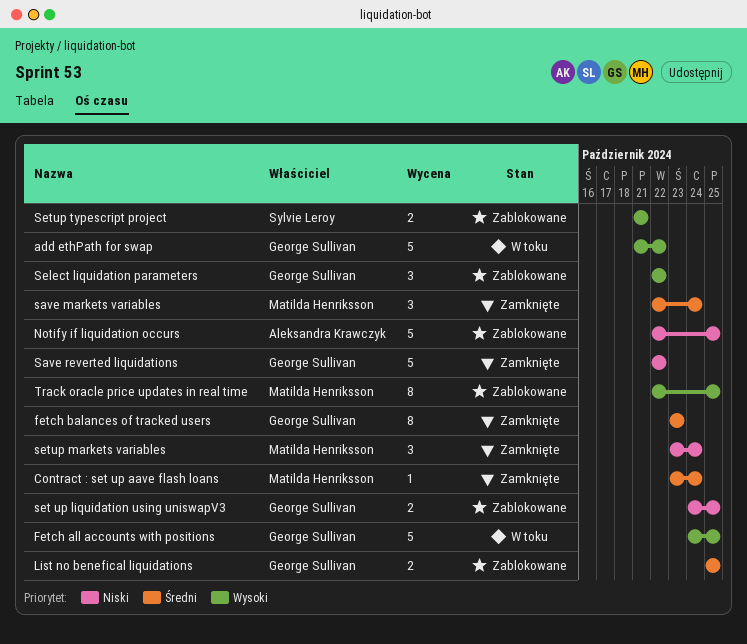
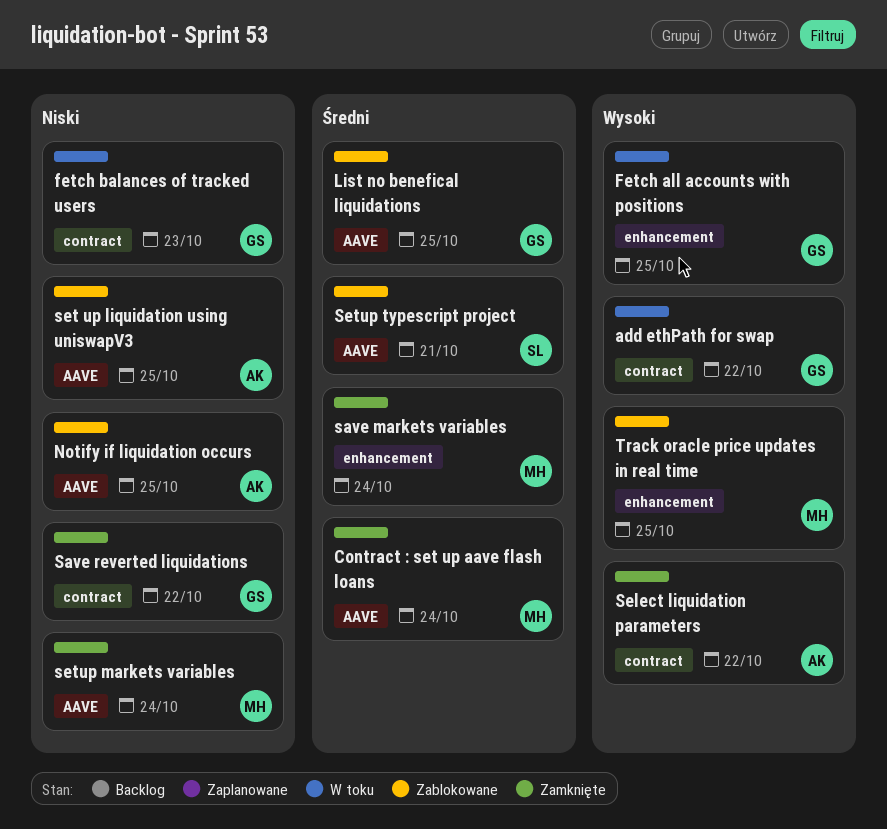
fetch balances of tracked users, status: Zamknięte -> W toku
fetch balances of tracked users, priority: Średni -> Niski
Select liquidation parameters, status: Zablokowane -> Zamknięte
Select liquidation parameters, owner: George Sullivan -> Aleksandra Krawczyk
set up liquidation using uniswapV3, owner: George Sullivan -> Aleksandra Krawczyk
Setup typescript project, priority: Wysoki -> Średni

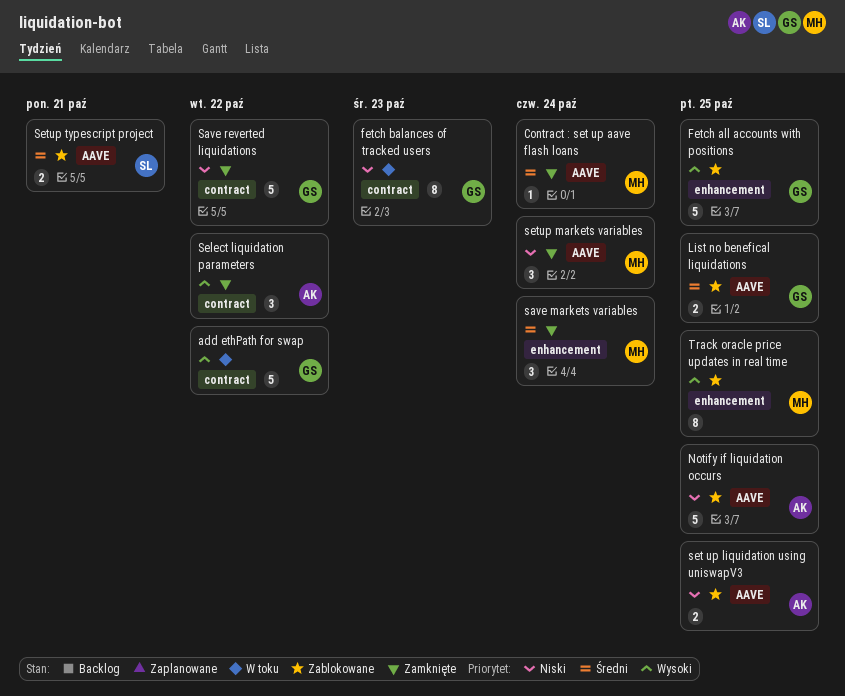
Fetch all accounts with positions, status: W toku -> Zablokowane

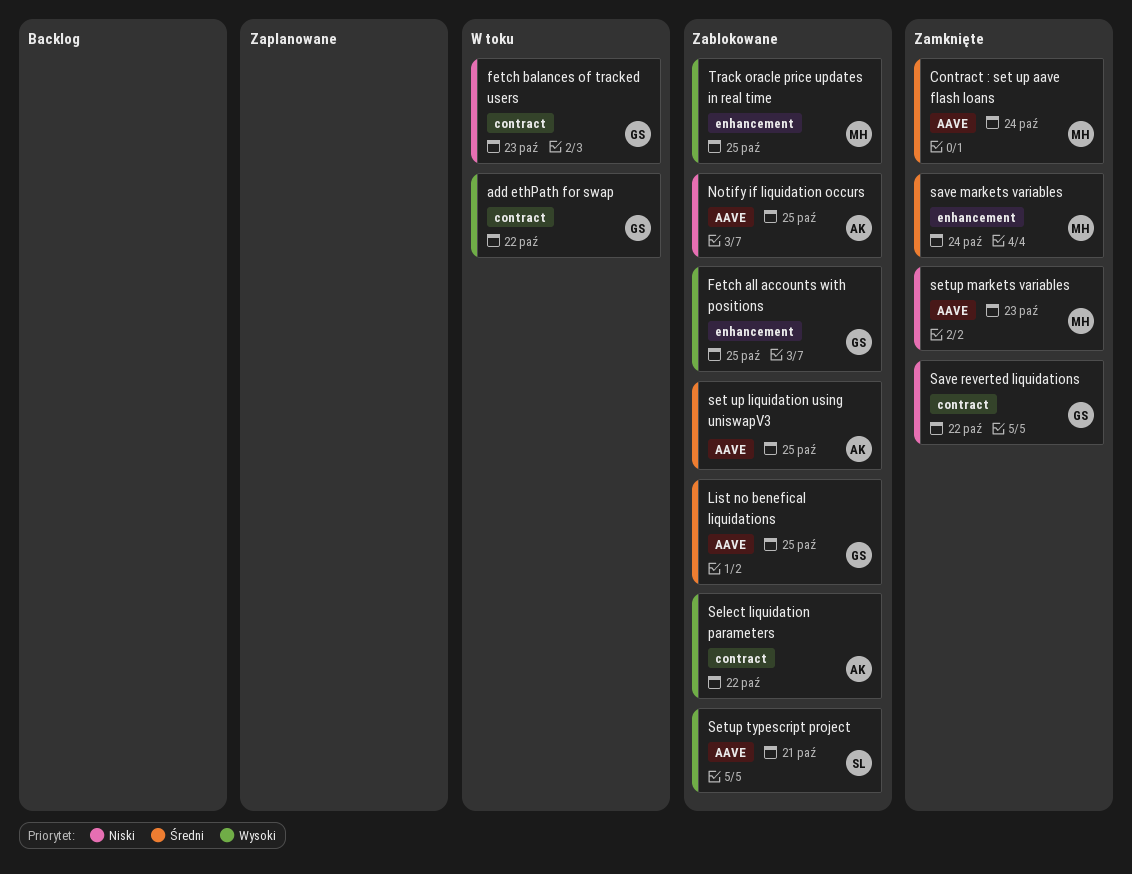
Select liquidation parameters, status: Zamknięte -> Zablokowane
set up liquidation using uniswapV3, priority: Niski -> Średni
setup markets variables, due: Oct 24 -> Oct 23
Setup typescript project, priority: Średni -> Wysoki

